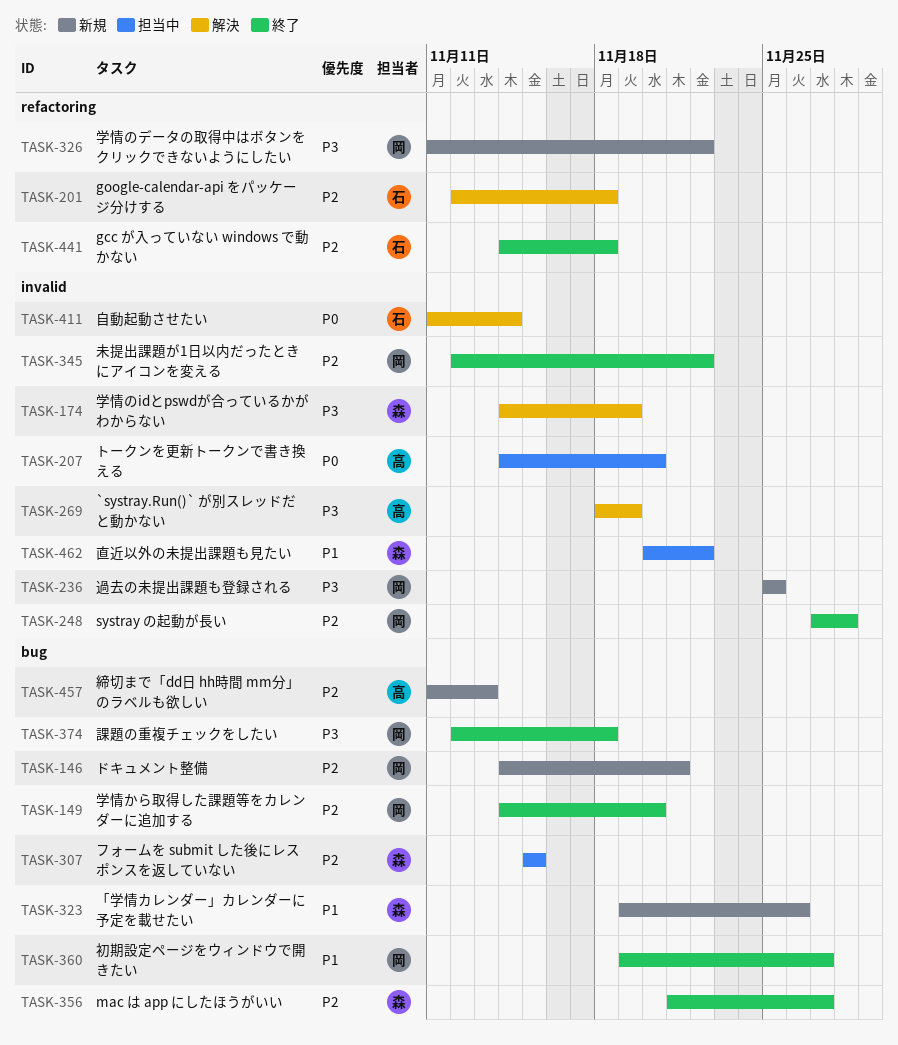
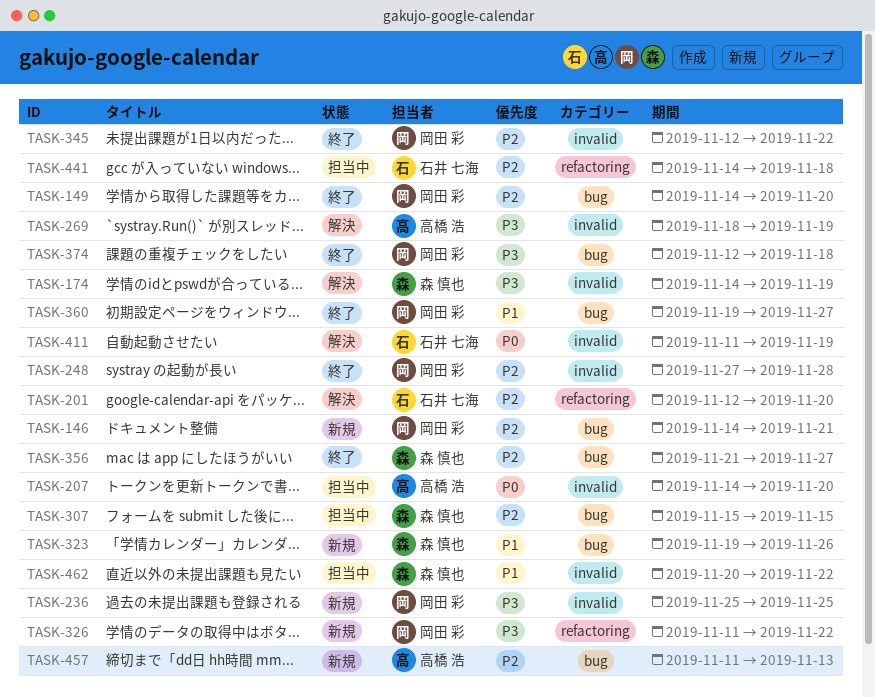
TASK-201, due: Nov 18 -> Nov 20
TASK-411, due: Nov 14 -> Nov 19
TASK-441, status: 終了 -> 担当中

